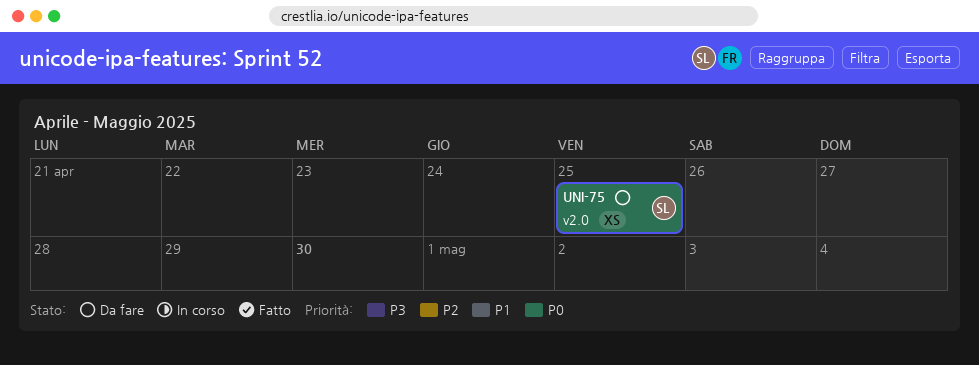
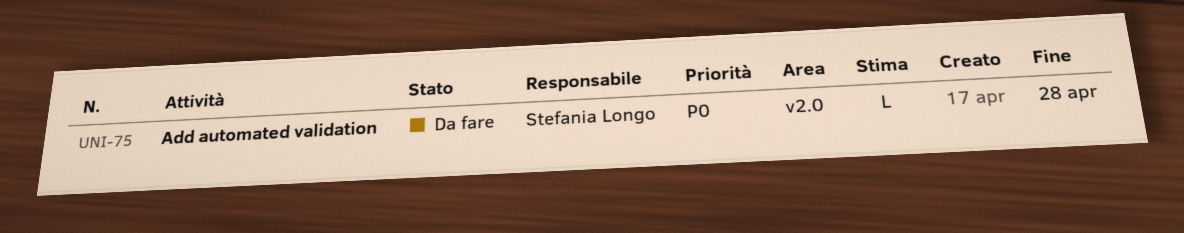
UNI-75, estimate: XS -> L
UNI-75, due: Apr 25 -> Apr 28

